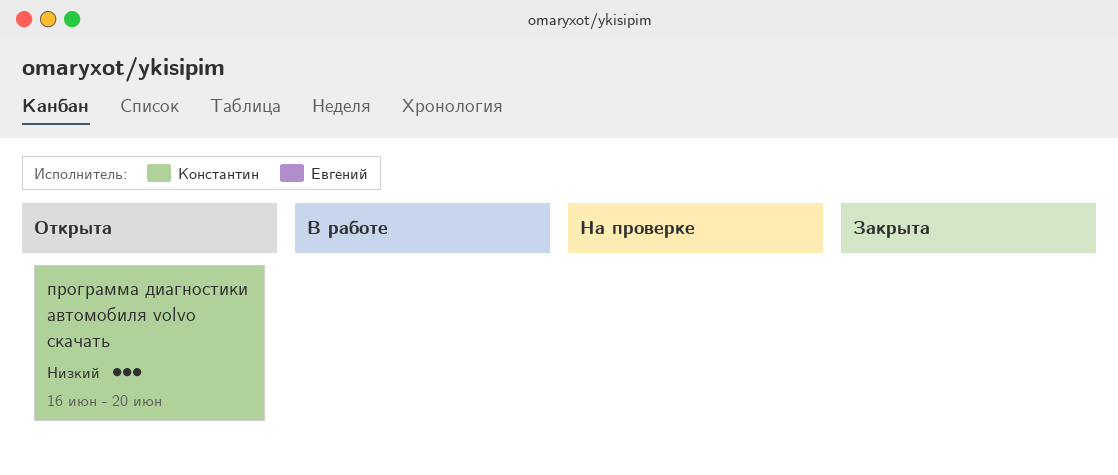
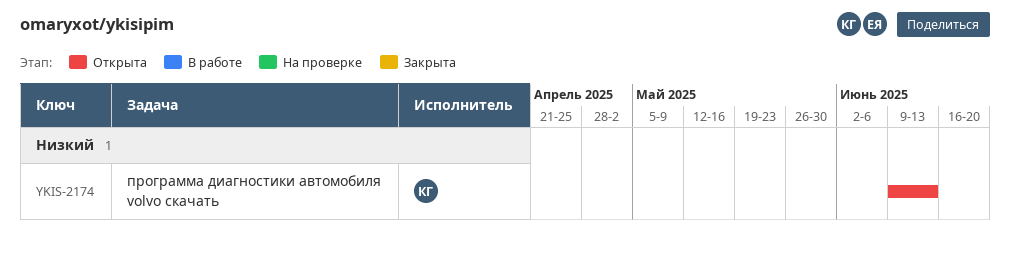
программа диагностики автомобиля volvo скачать, start: Jun 16 -> Jun 9
программа диагностики автомобиля volvo скачать, due: Jun 20 -> Jun 13

